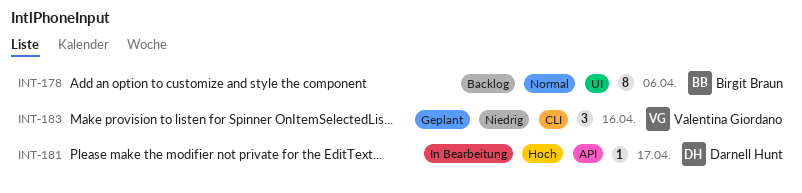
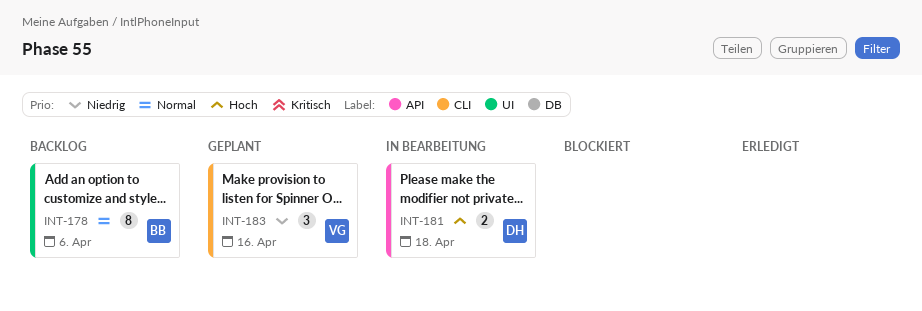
INT-181, estimate: 1 -> 2
INT-181, due: Apr 17 -> Apr 18

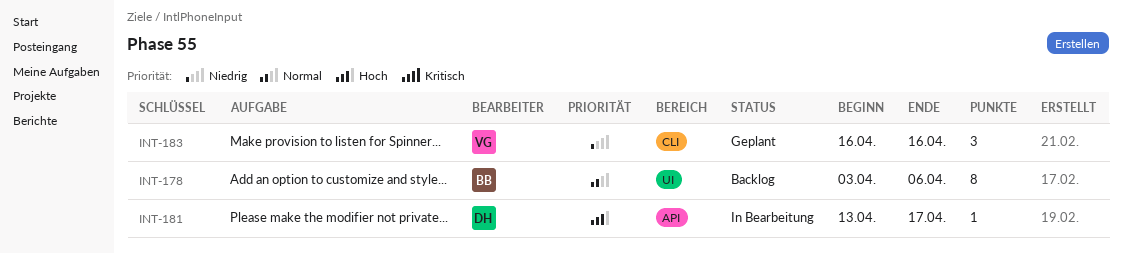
INT-181, estimate: 2 -> 1
INT-181, due: Apr 18 -> Apr 17

